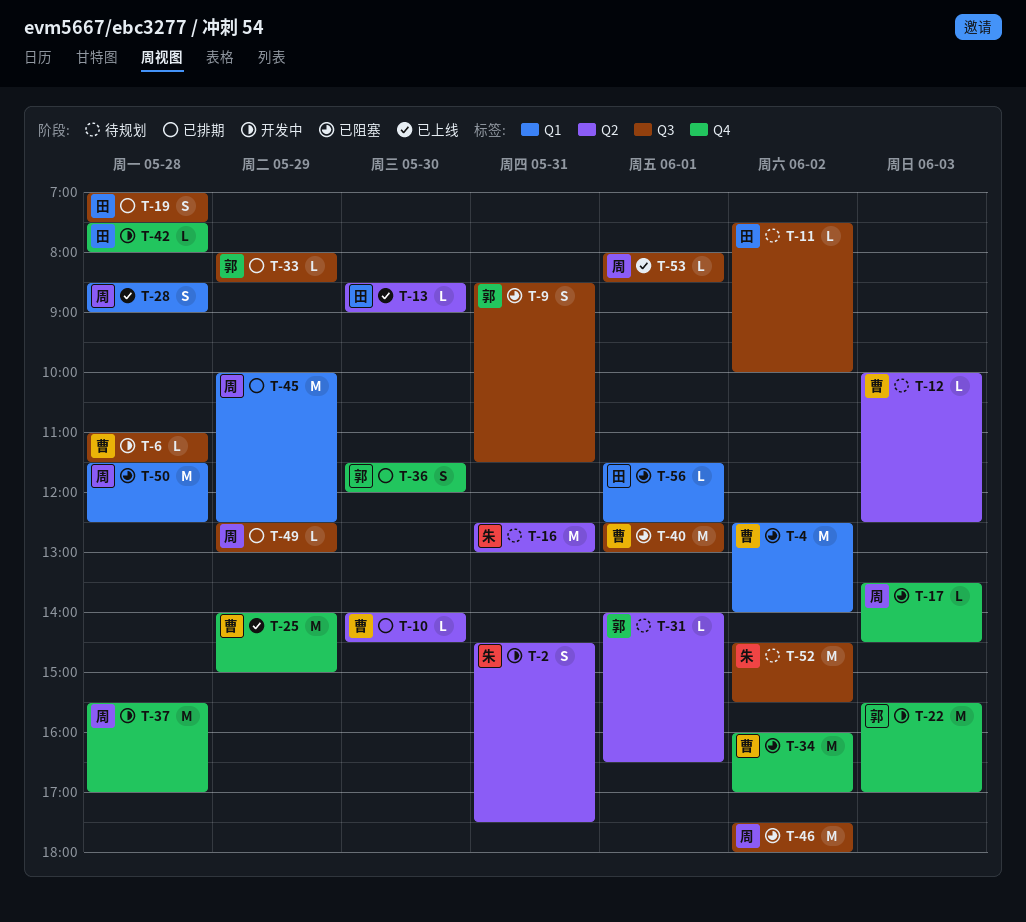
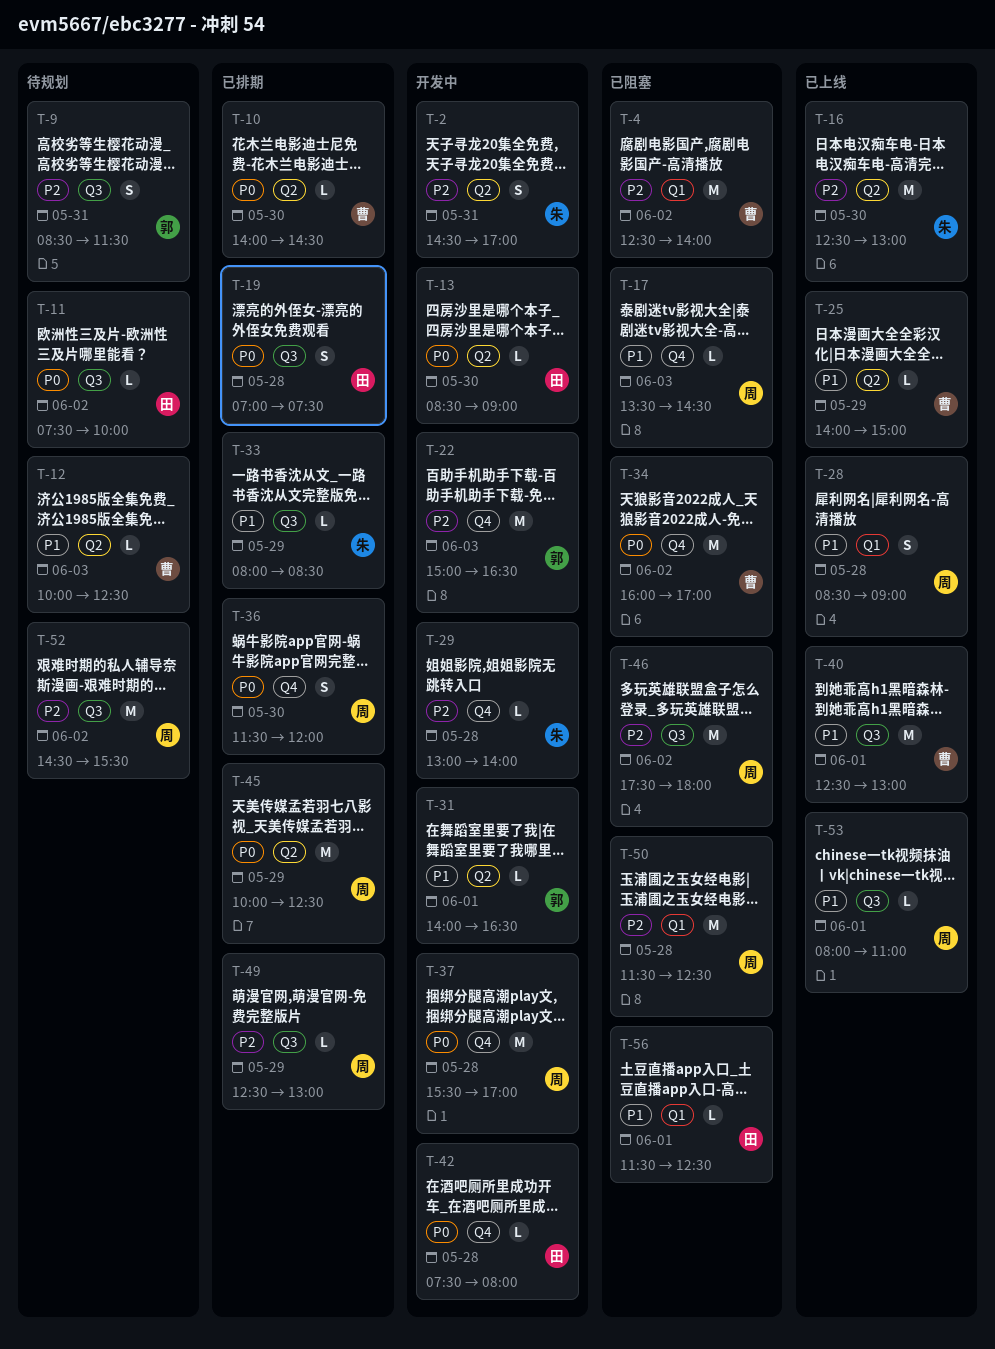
T-2, ends: 17:30 -> 17:00
T-6: present -> none
T-9, status: 已阻塞 -> 待规划
T-13, status: 已上线 -> 开发中
T-16, status: 待规划 -> 已上线
T-16, day: May 31 -> May 30
T-22, begins: 15:30 -> 15:00
T-22, ends: 17:00 -> 16:30
T-25, label: Q4 -> Q2
T-25, estimate: M -> L
T-29: none -> present
T-31, status: 待规划 -> 开发中
T-33, owner: 郭 -> 朱
T-36, owner: 郭 -> 周
T-40, status: 已阻塞 -> 已上线
T-45, label: Q1 -> Q2
T-52, owner: 朱 -> 周
T-53, ends: 08:30 -> 11:00

